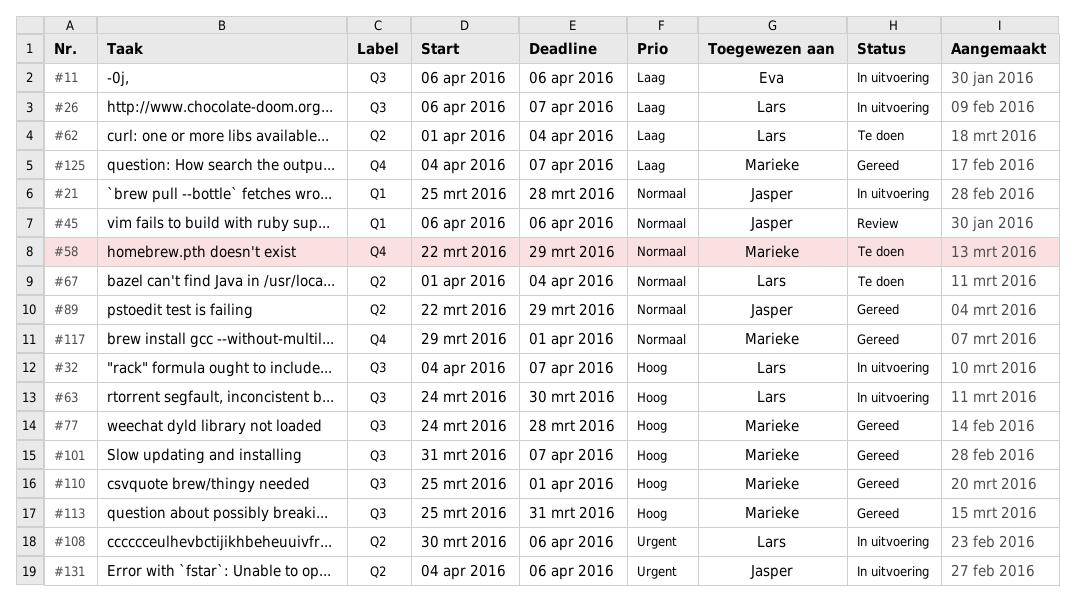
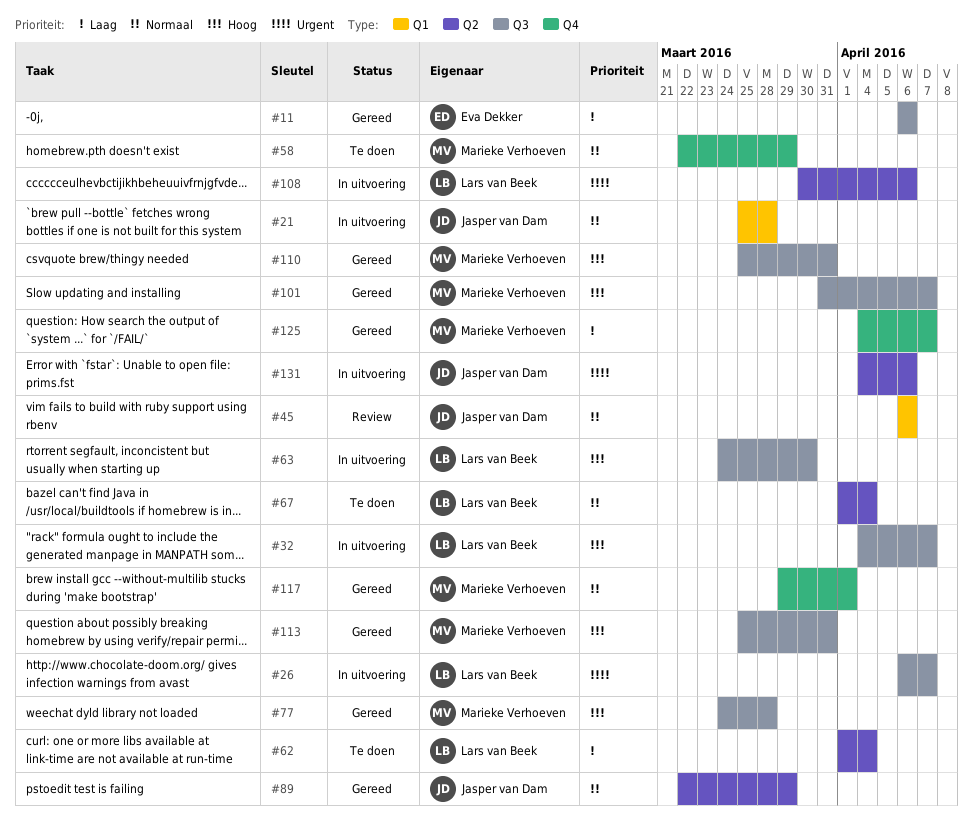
#11, status: In uitvoering -> Gereed
#26, priority: Laag -> Urgent
#110, due: Apr 1 -> Mar 31

